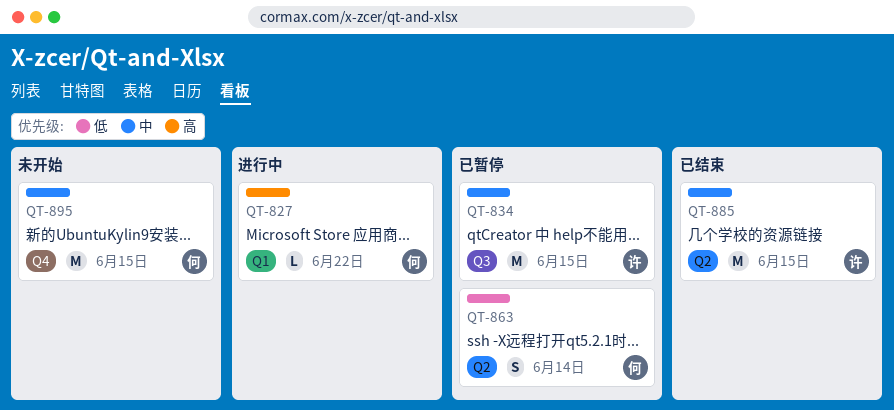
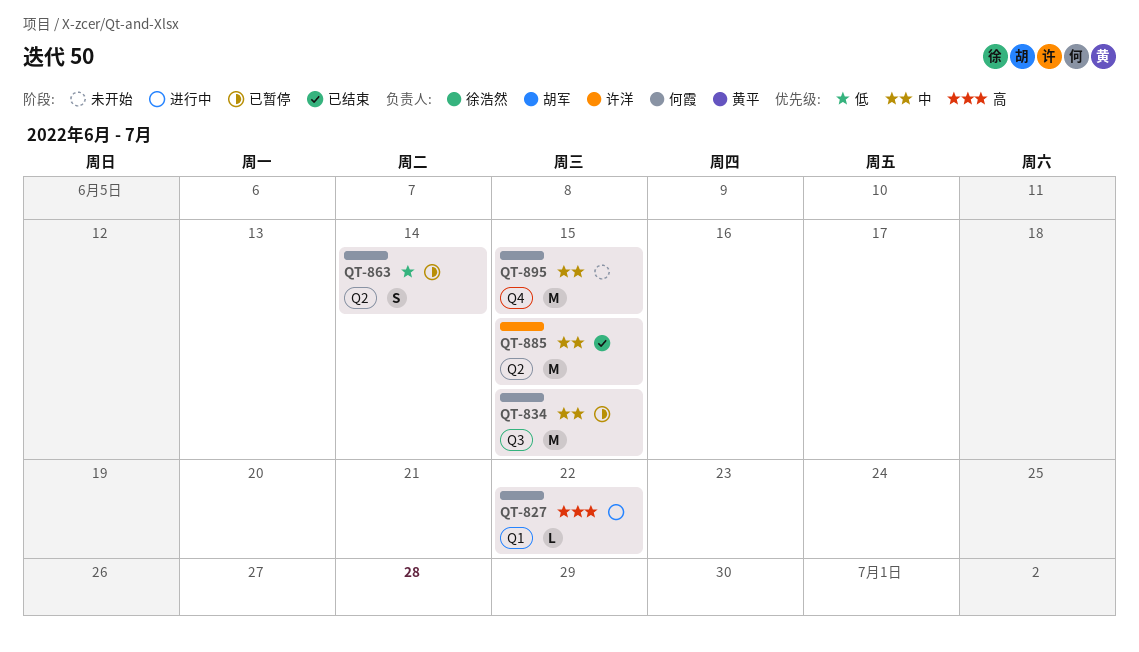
QT-834, owner: 许洋 -> 何霞

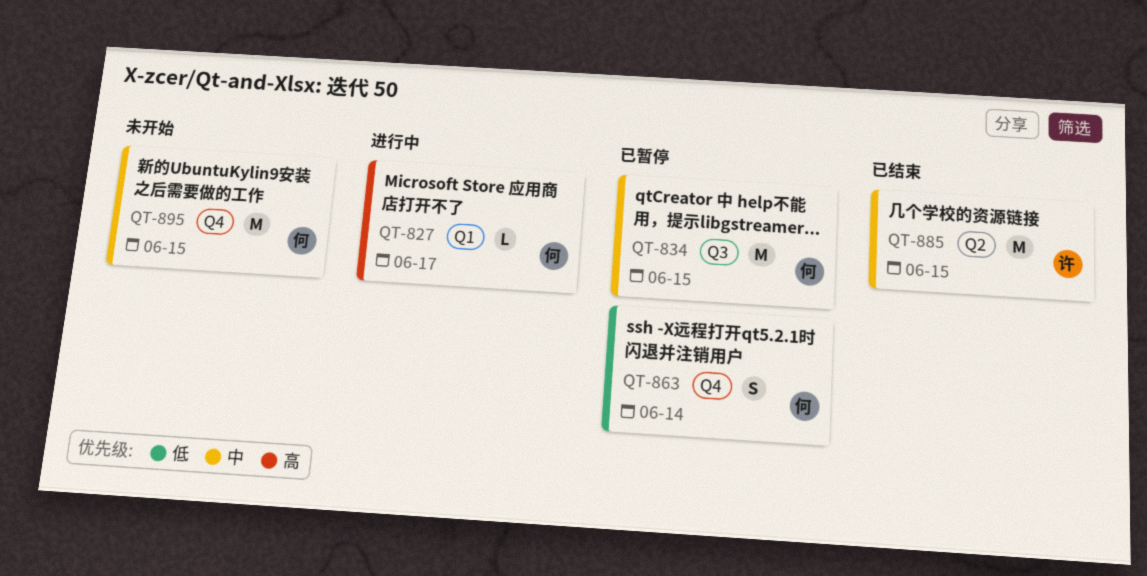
QT-827, due: Jun 22 -> Jun 17
QT-863, label: Q2 -> Q4

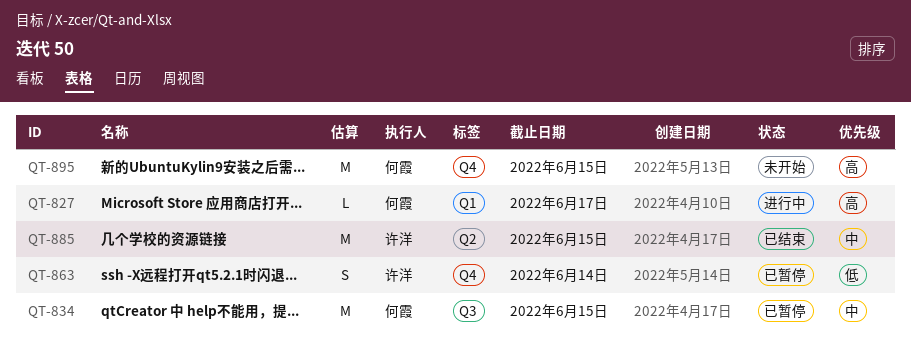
QT-863, owner: 何霞 -> 许洋
QT-895, priority: 中 -> 高

